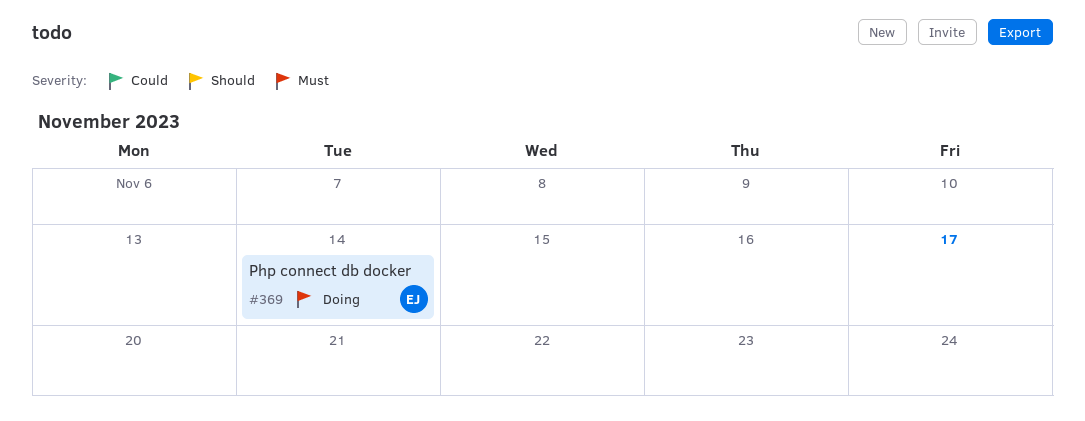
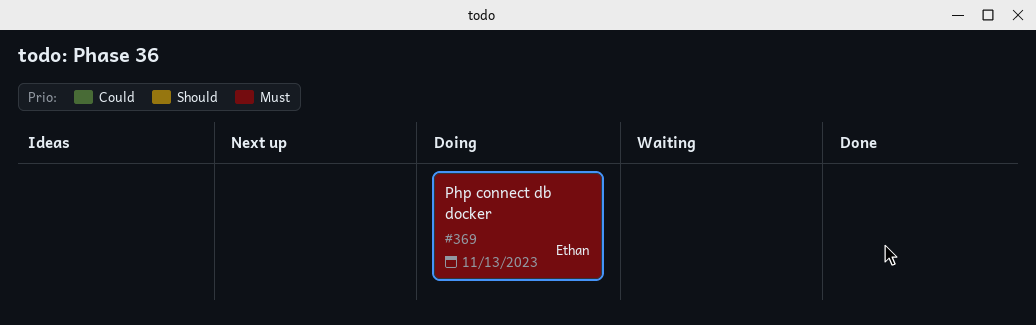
#369, due: Nov 14 -> Nov 13

